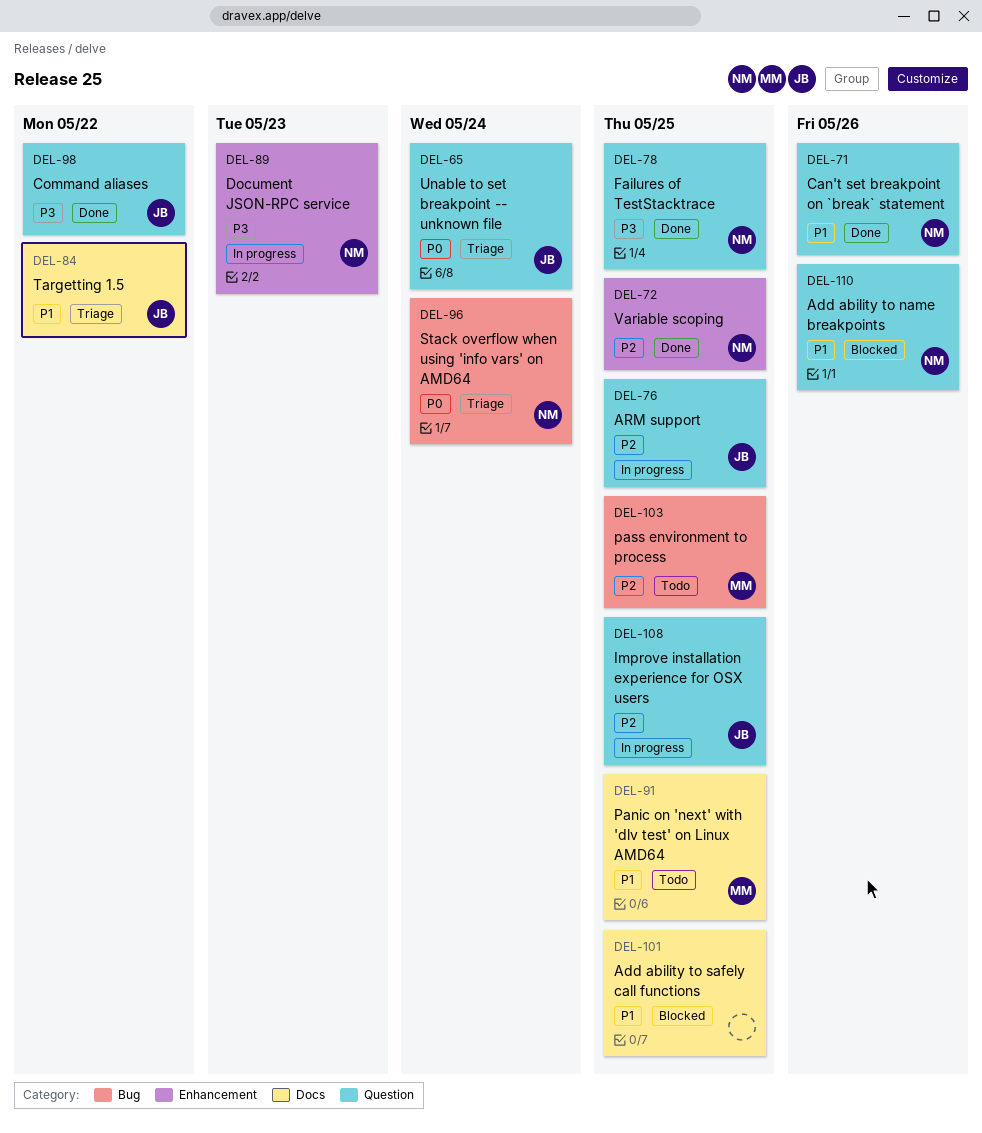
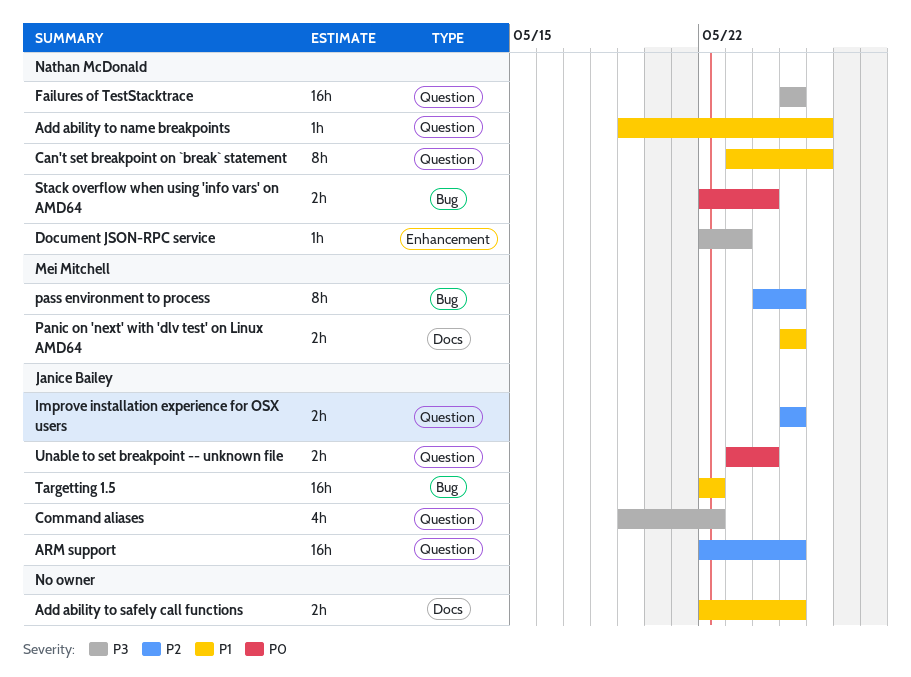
Targetting 1.5, label: Docs -> Bug
Variable scoping: present -> none

